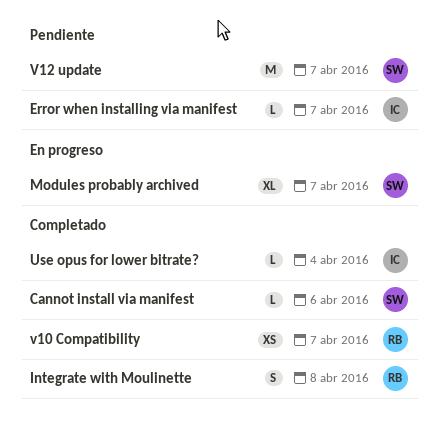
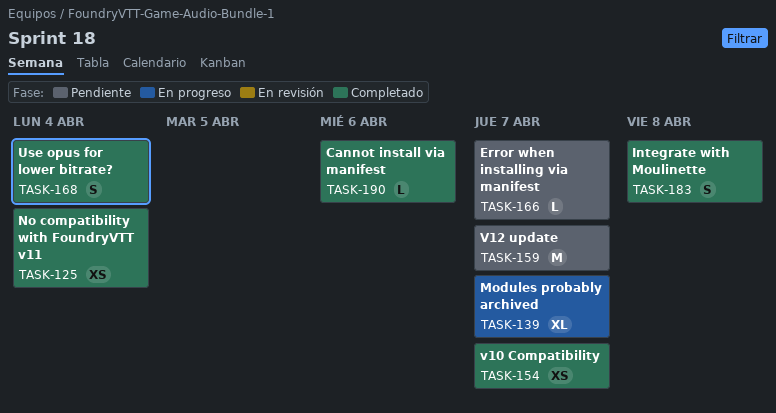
No compatibility with FoundryVTT v11: none -> present
Use opus for lower bitrate?, estimate: L -> S

